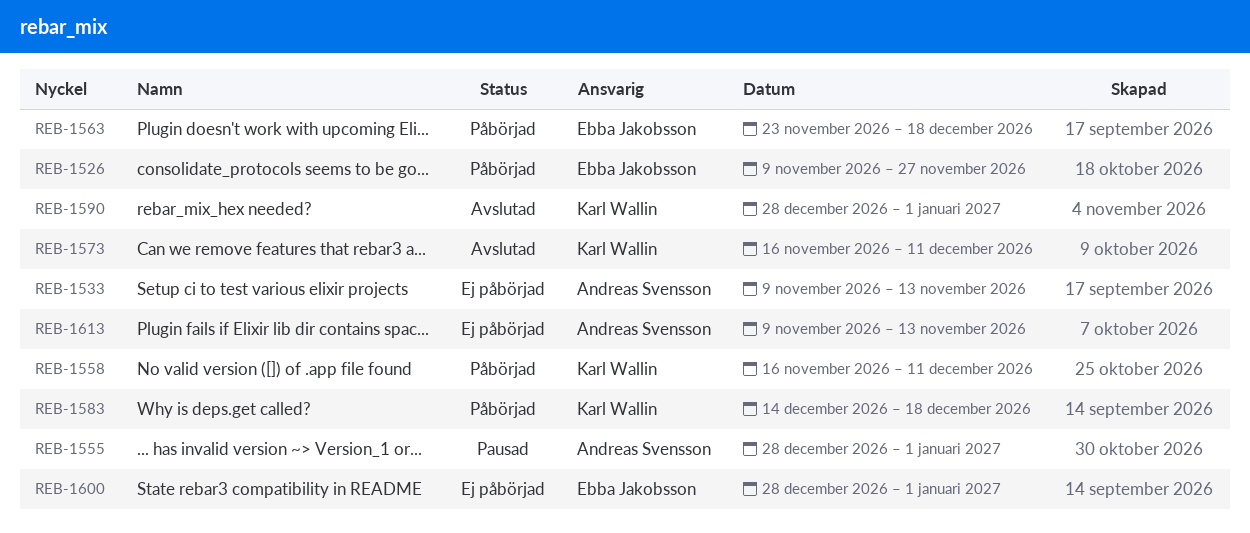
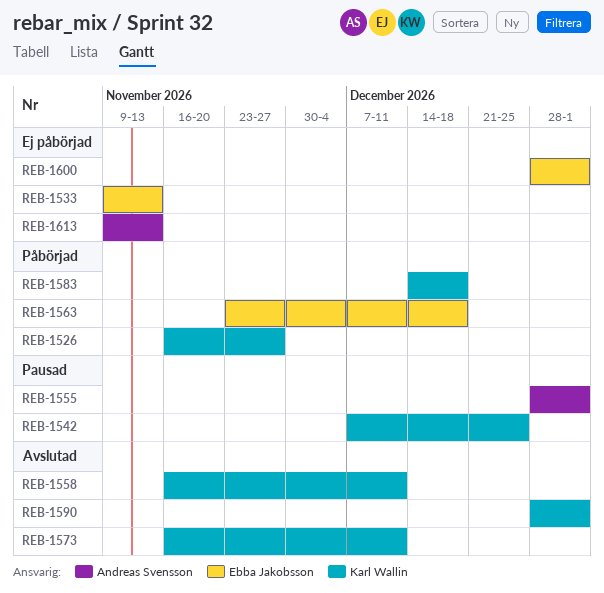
REB-1526, owner: Ebba Jakobsson -> Karl Wallin
REB-1526, start: Nov 9 -> Nov 16
REB-1533, owner: Andreas Svensson -> Ebba Jakobsson
REB-1542: none -> present
REB-1558, status: Påbörjad -> Avslutad

